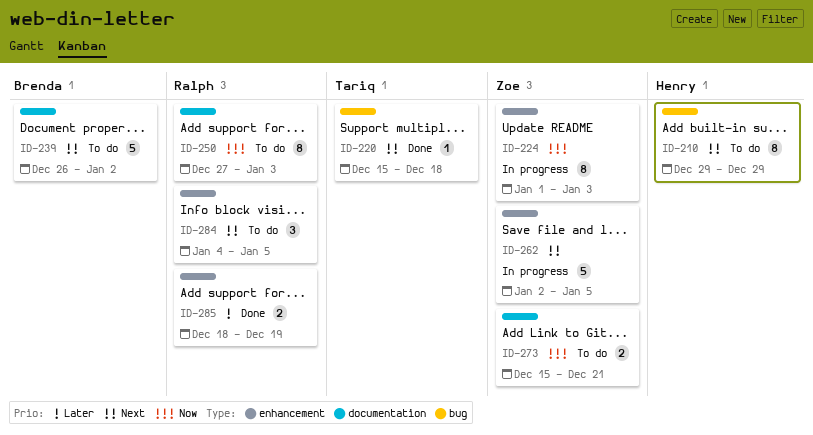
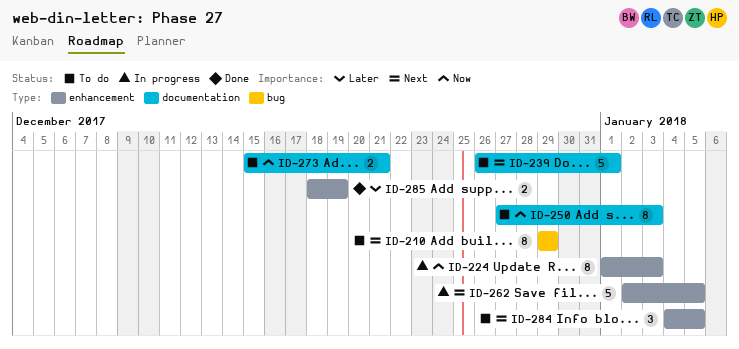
ID-220: present -> none
ID-239, due: Jan 2 -> Jan 1

